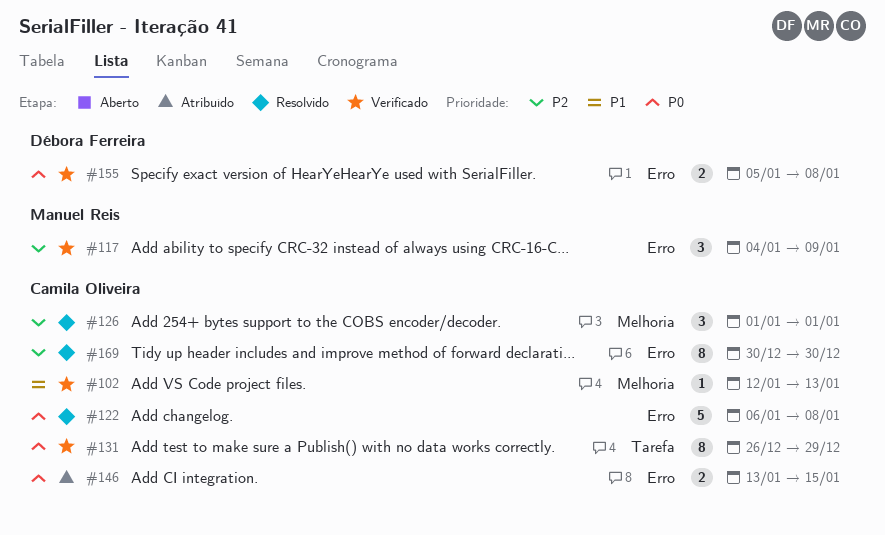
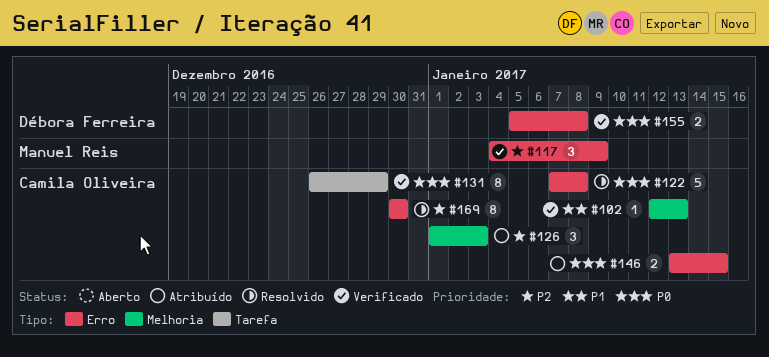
#122, start: Jan 6 -> Jan 7
#126, status: Resolvido -> Atribuído
#126, due: Jan 1 -> Jan 3

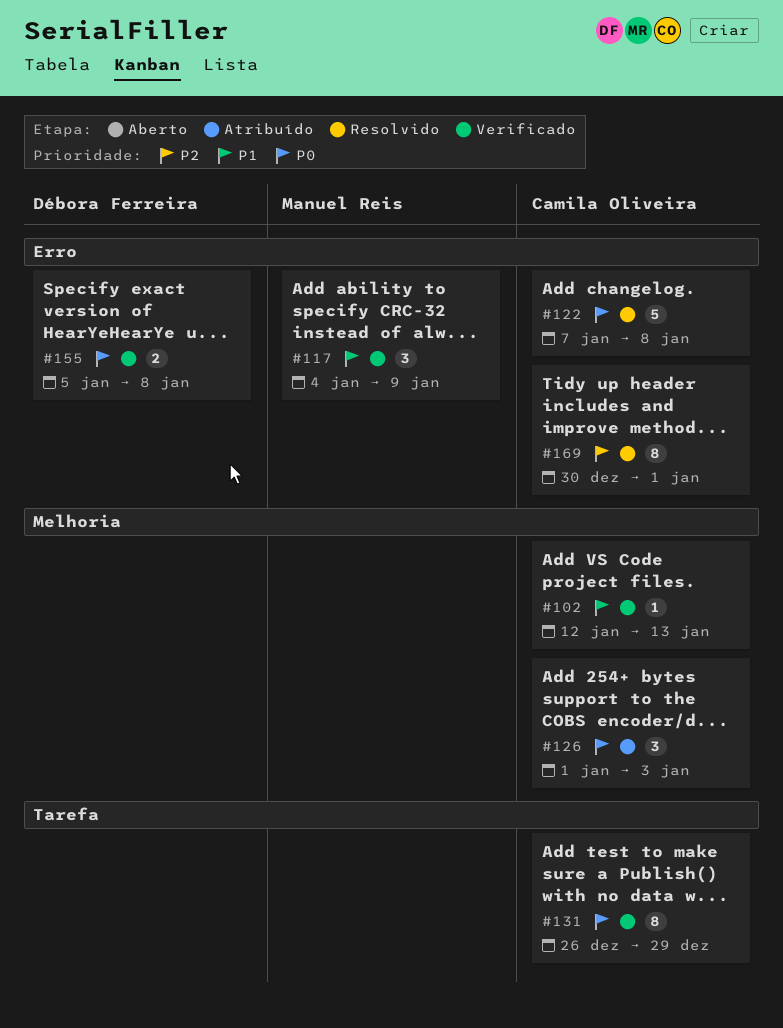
#117, priority: P2 -> P1
#126, priority: P2 -> P0
#146: present -> none
#169, due: Dec 30 -> Jan 1

